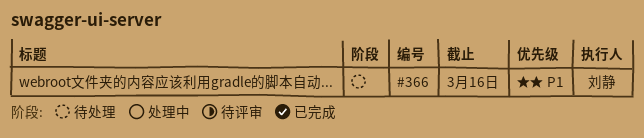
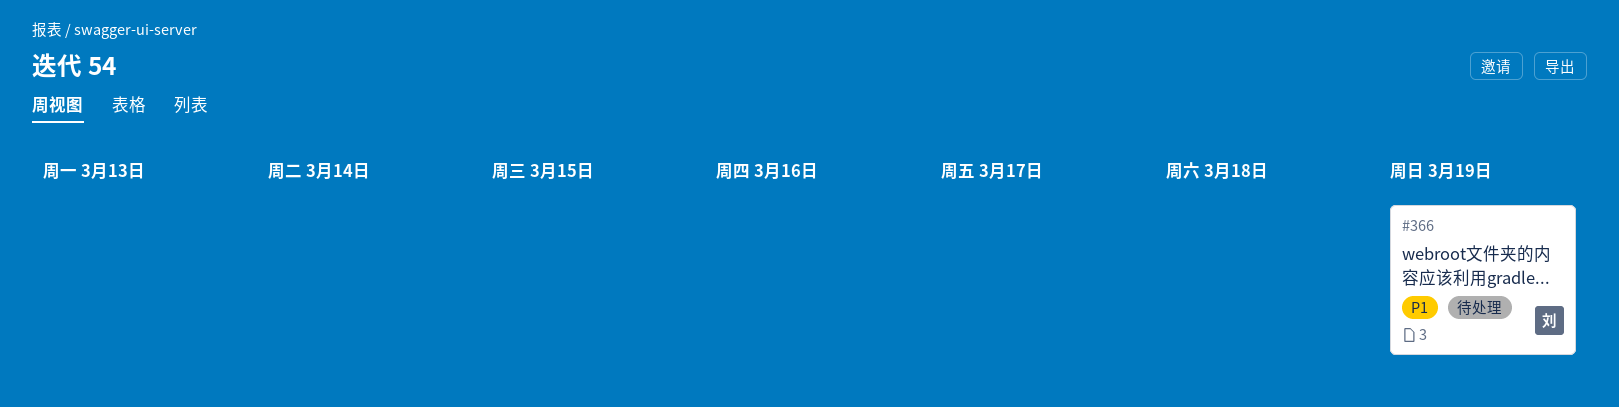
#366, due: Mar 16 -> Mar 19

